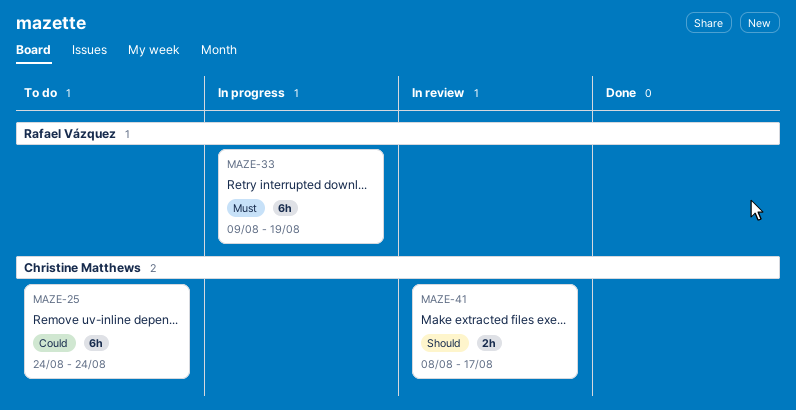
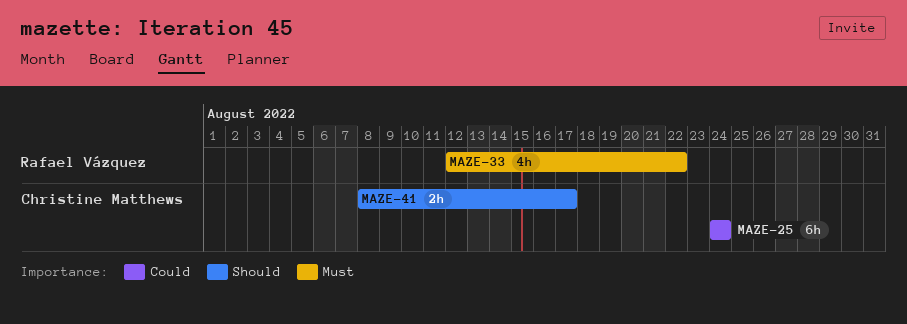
MAZE-33, estimate: 6h -> 4h
MAZE-33, start: Aug 9 -> Aug 12
MAZE-33, due: Aug 19 -> Aug 22

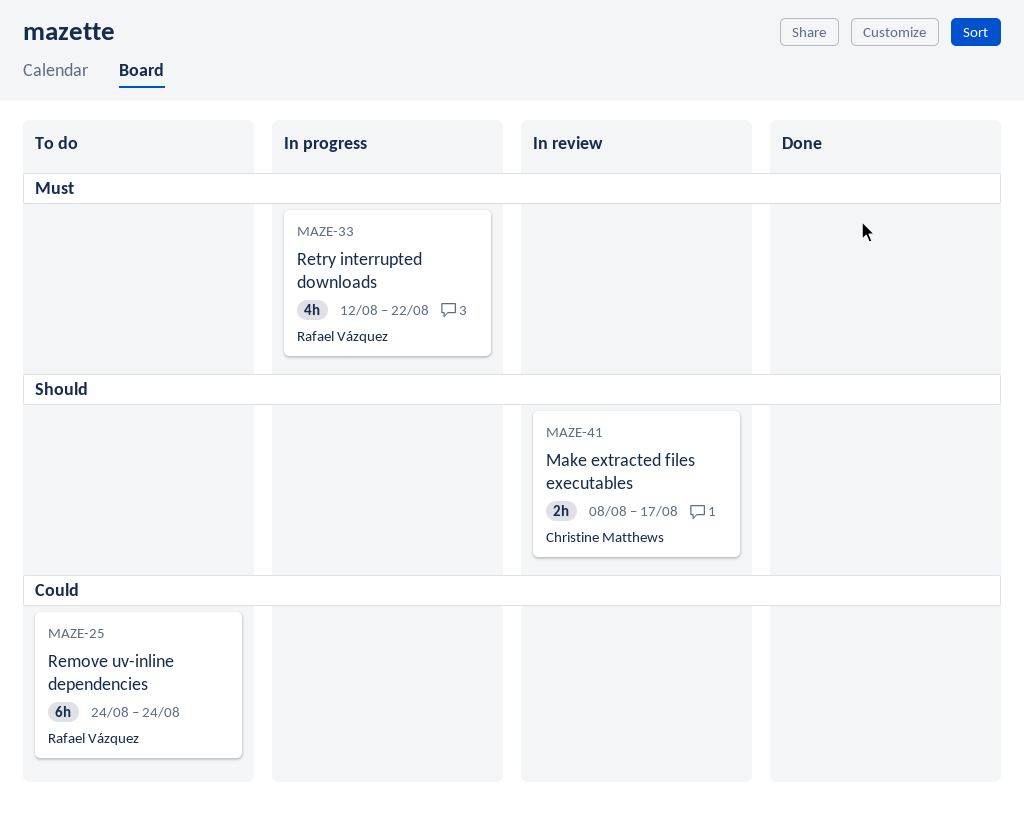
MAZE-25, owner: Christine Matthews -> Rafael Vázquez

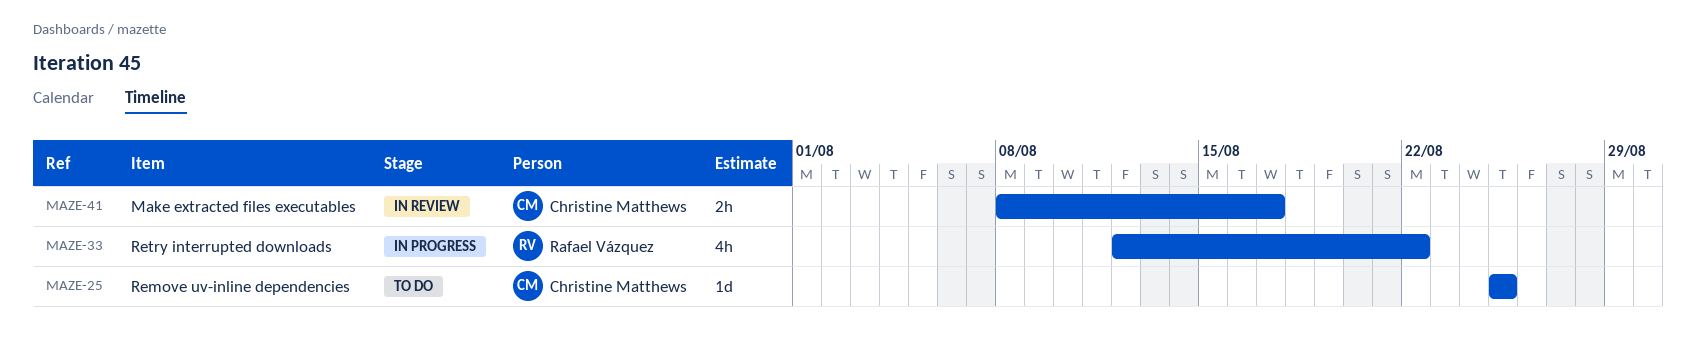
MAZE-25, owner: Rafael Vázquez -> Christine Matthews
MAZE-25, estimate: 6h -> 1d
MAZE-25, start: Aug 24 -> Aug 25
MAZE-25, due: Aug 24 -> Aug 25

